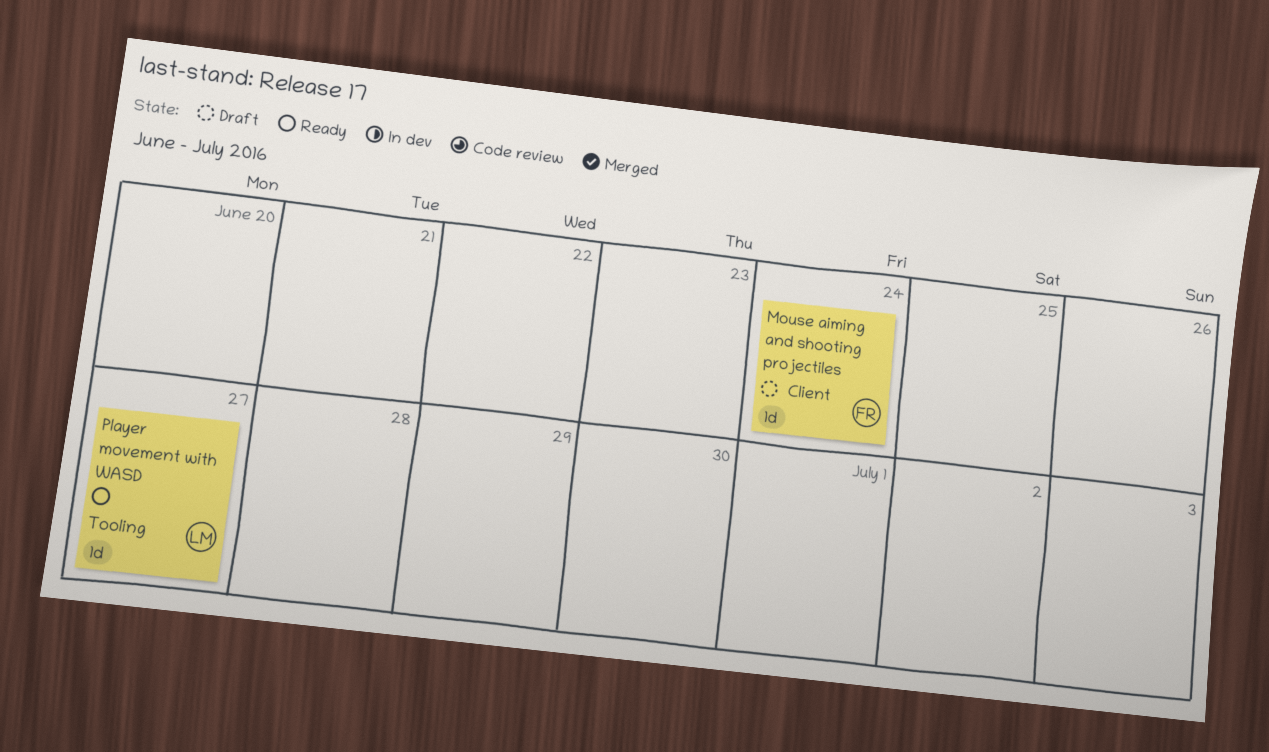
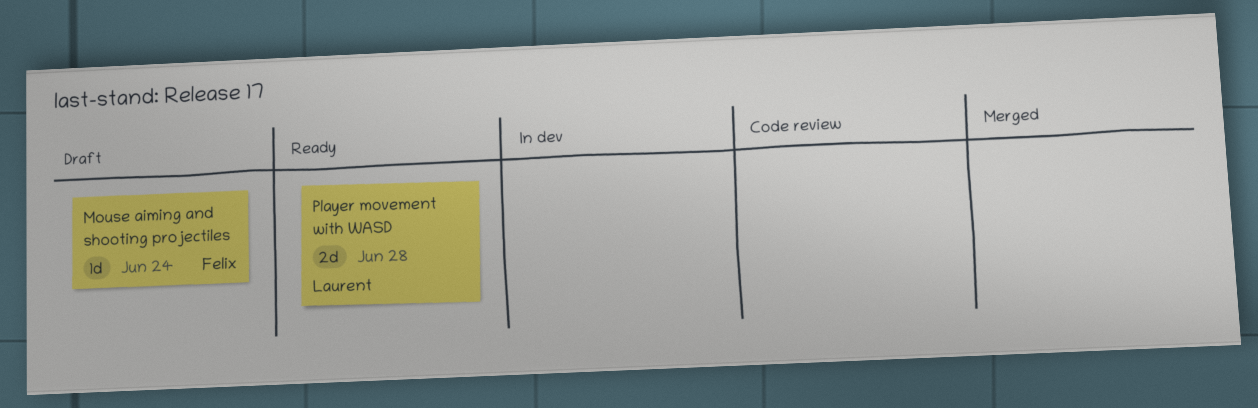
Player movement with WASD, estimate: 1d -> 2d
Player movement with WASD, due: Jun 27 -> Jun 28

